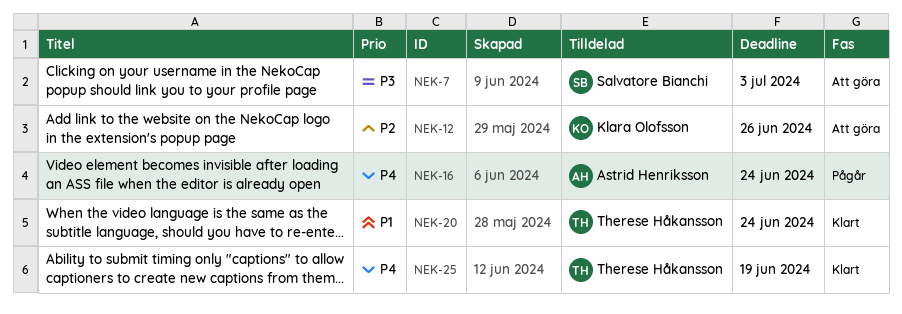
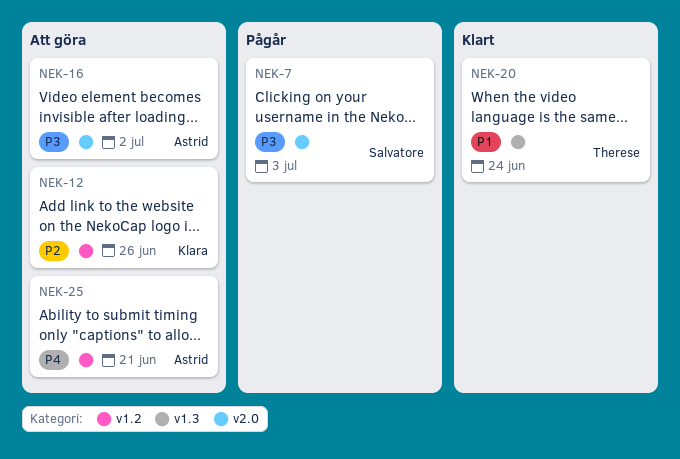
NEK-7, status: Att göra -> Pågår
NEK-16, status: Pågår -> Att göra
NEK-16, priority: P4 -> P3
NEK-16, due: Jun 24 -> Jul 2
NEK-25, status: Klart -> Att göra
NEK-25, owner: Therese Håkansson -> Astrid Henriksson
NEK-25, due: Jun 19 -> Jun 21

